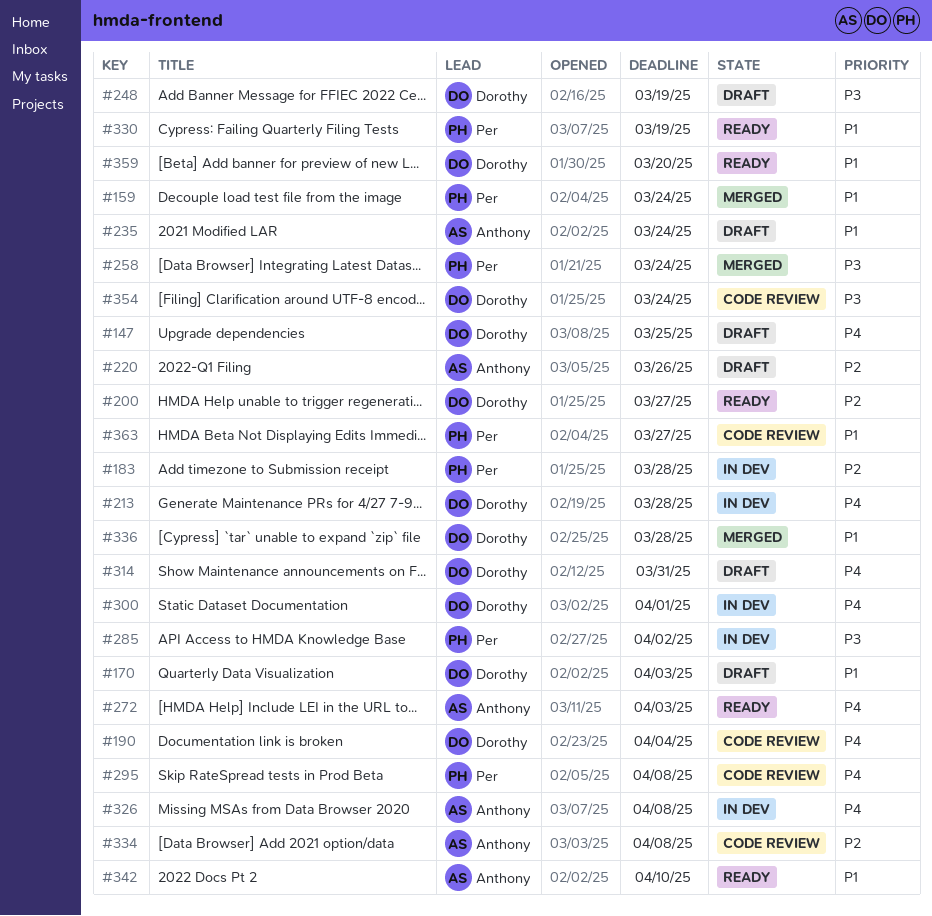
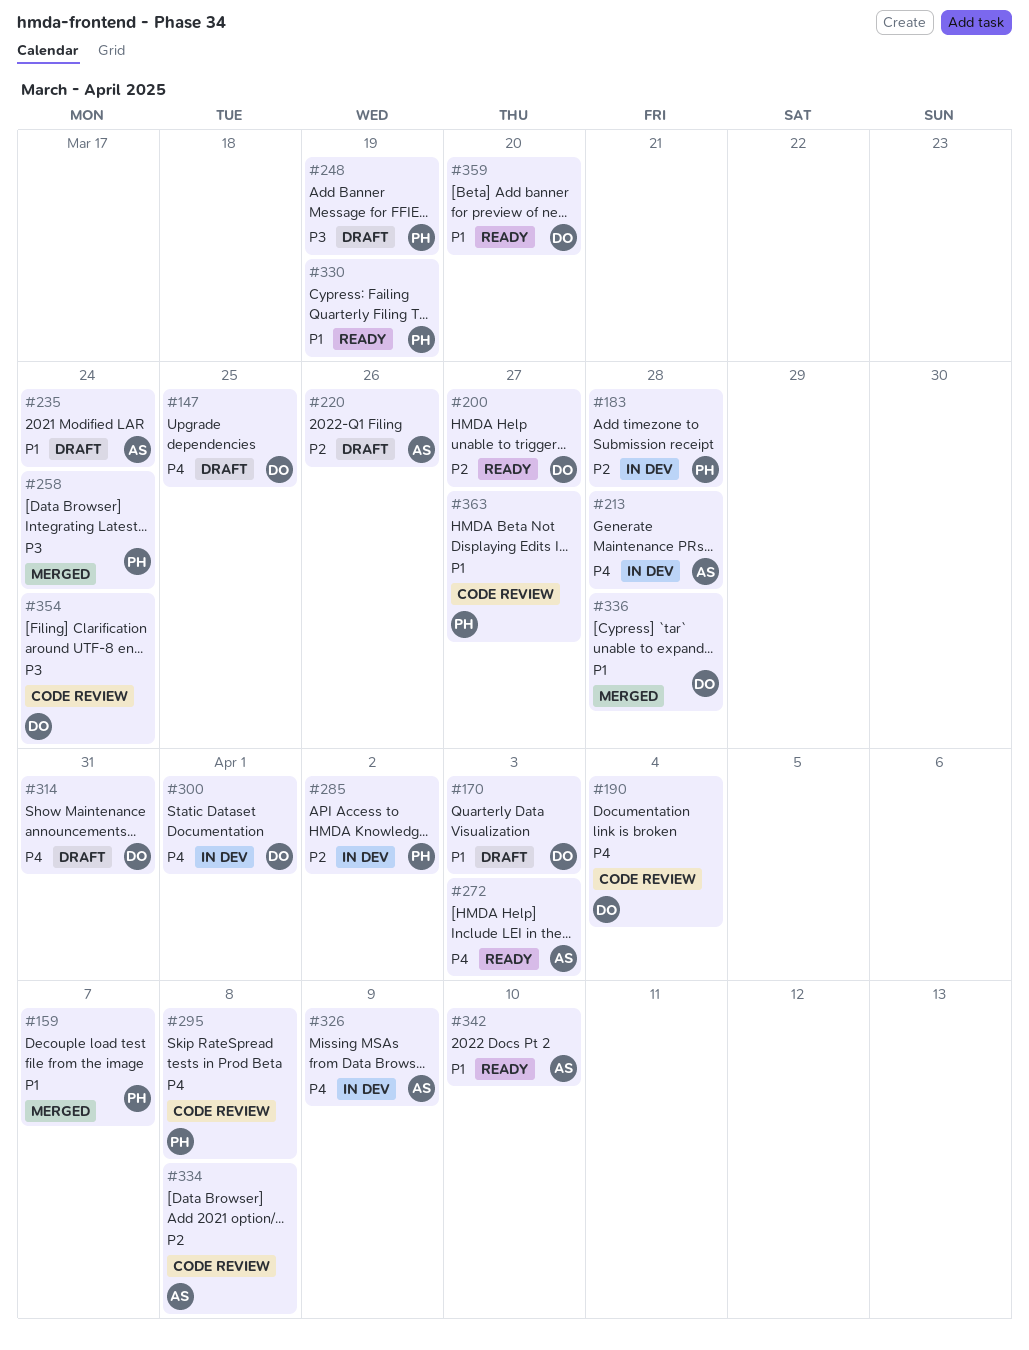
#159, due: Mar 24 -> Apr 7
#213, owner: Dorothy -> Anthony
#248, owner: Dorothy -> Per
#285, priority: P3 -> P2
#326, due: Apr 8 -> Apr 9

